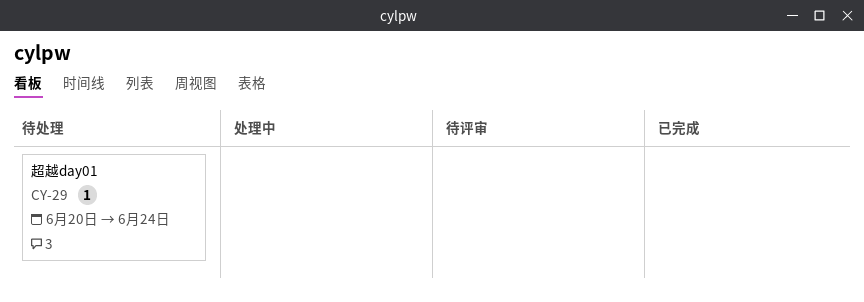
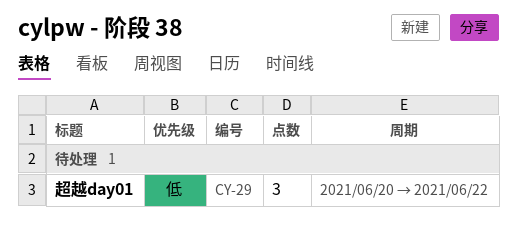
CY-29, estimate: 1 -> 3
CY-29, due: Jun 24 -> Jun 22

